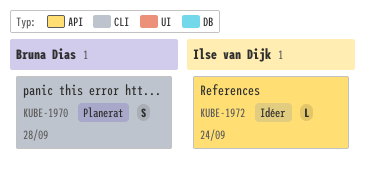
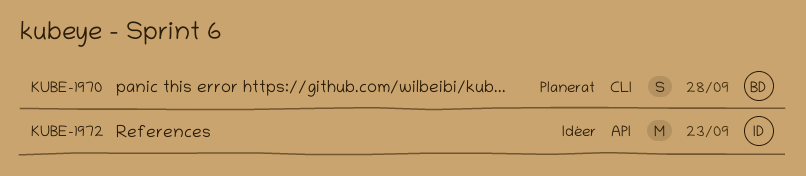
KUBE-1972, estimate: L -> M
KUBE-1972, due: Sep 24 -> Sep 23

